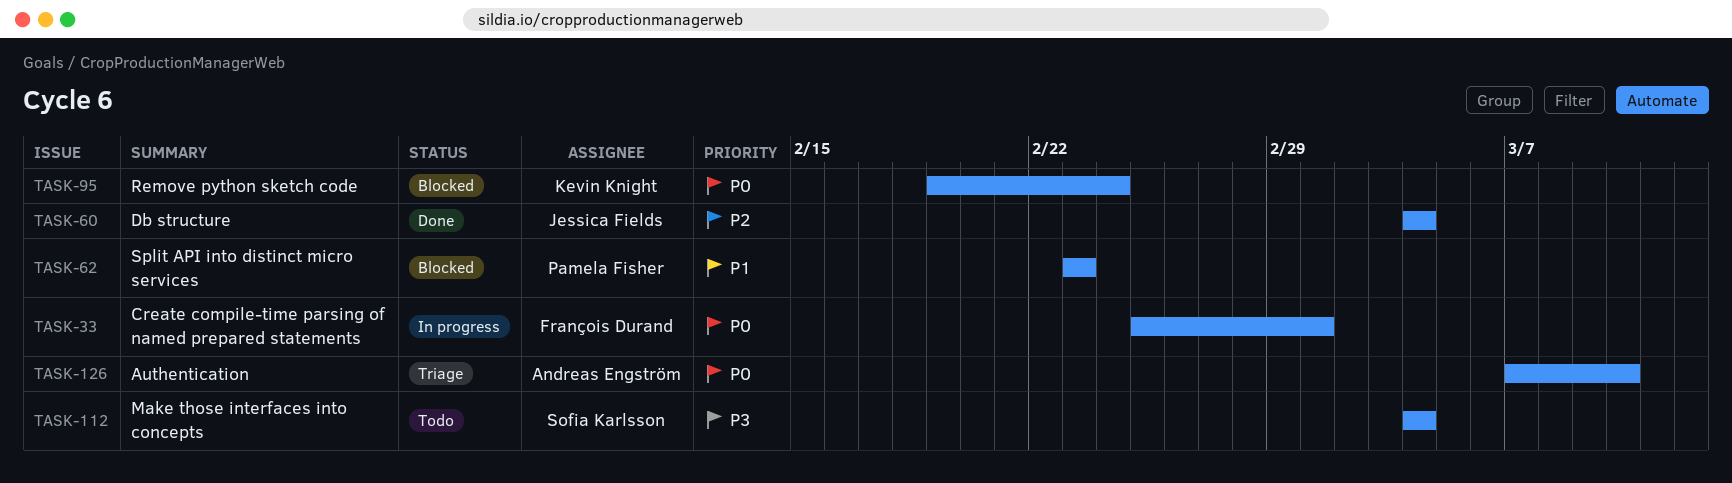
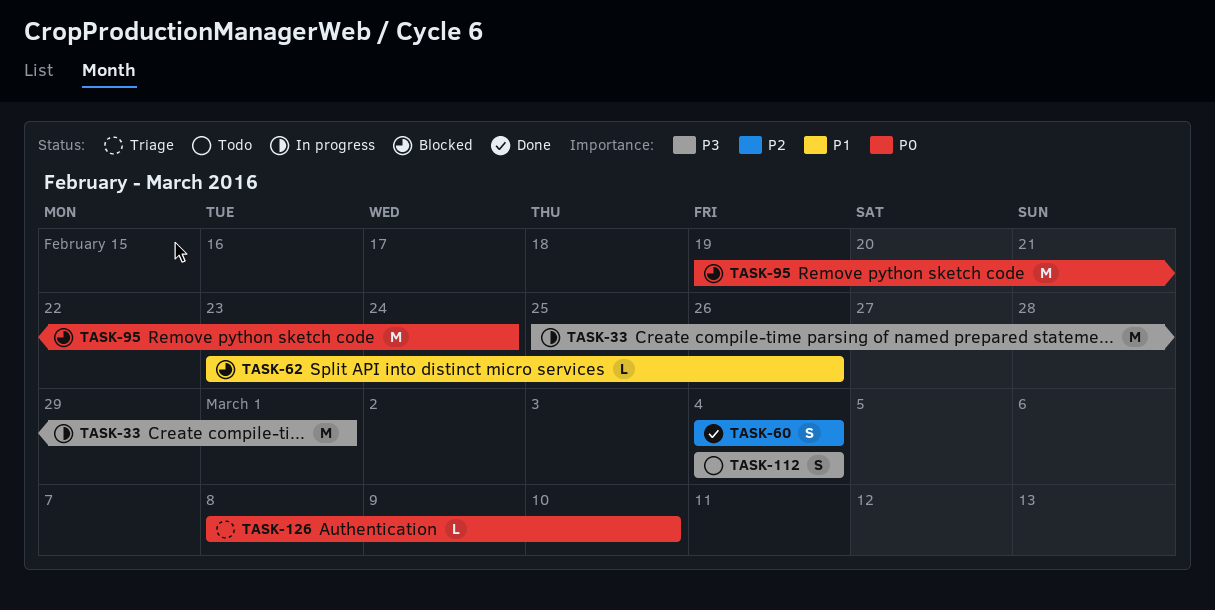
TASK-33, priority: P0 -> P3
TASK-62, due: Feb 23 -> Feb 26
TASK-126, start: Mar 7 -> Mar 8

